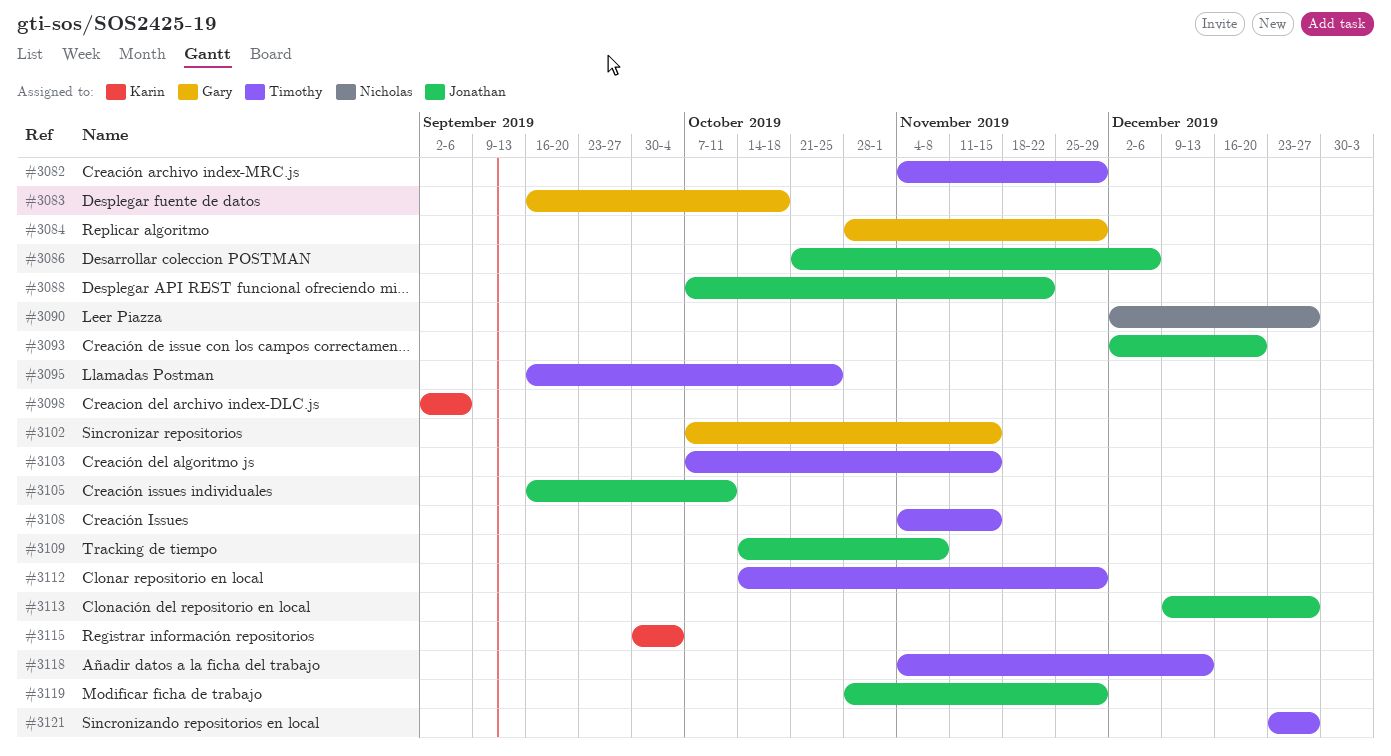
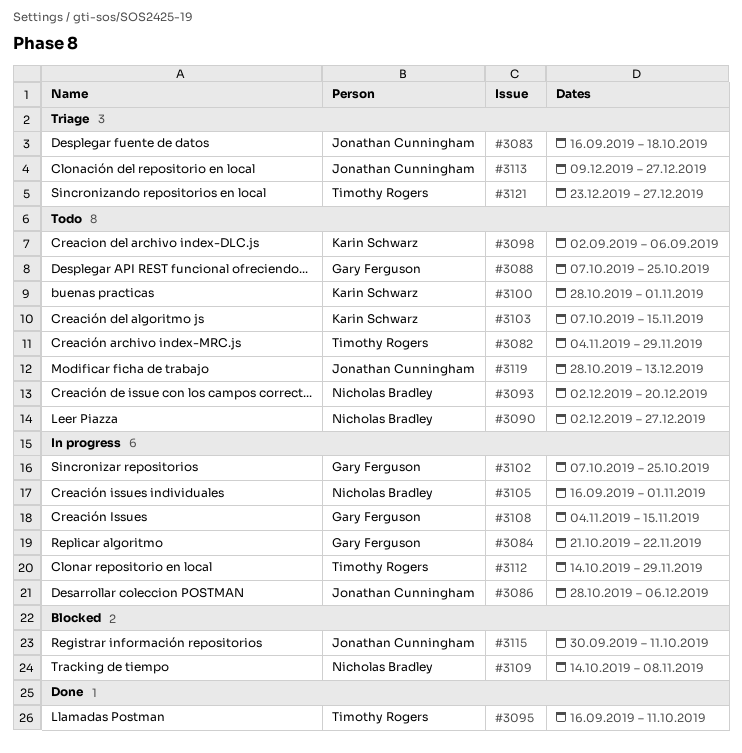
#3083, owner: Gary Ferguson -> Jonathan Cunningham
#3084, start: Oct 28 -> Oct 21
#3084, due: Nov 29 -> Nov 22
#3086, start: Oct 21 -> Oct 28
#3088, owner: Jonathan Cunningham -> Gary Ferguson
#3088, due: Nov 22 -> Oct 25
#3093, owner: Jonathan Cunningham -> Nicholas Bradley
#3095, due: Oct 25 -> Oct 11
#3100: none -> present
#3102, due: Nov 15 -> Oct 25
#3103, owner: Timothy Rogers -> Karin Schwarz
#3105, owner: Jonathan Cunningham -> Nicholas Bradley
#3105, due: Oct 11 -> Nov 1
#3108, owner: Timothy Rogers -> Gary Ferguson
#3109, owner: Jonathan Cunningham -> Nicholas Bradley
#3115, owner: Karin Schwarz -> Jonathan Cunningham
#3115, due: Oct 4 -> Oct 11
#3118: present -> none
#3119, due: Nov 29 -> Dec 13

